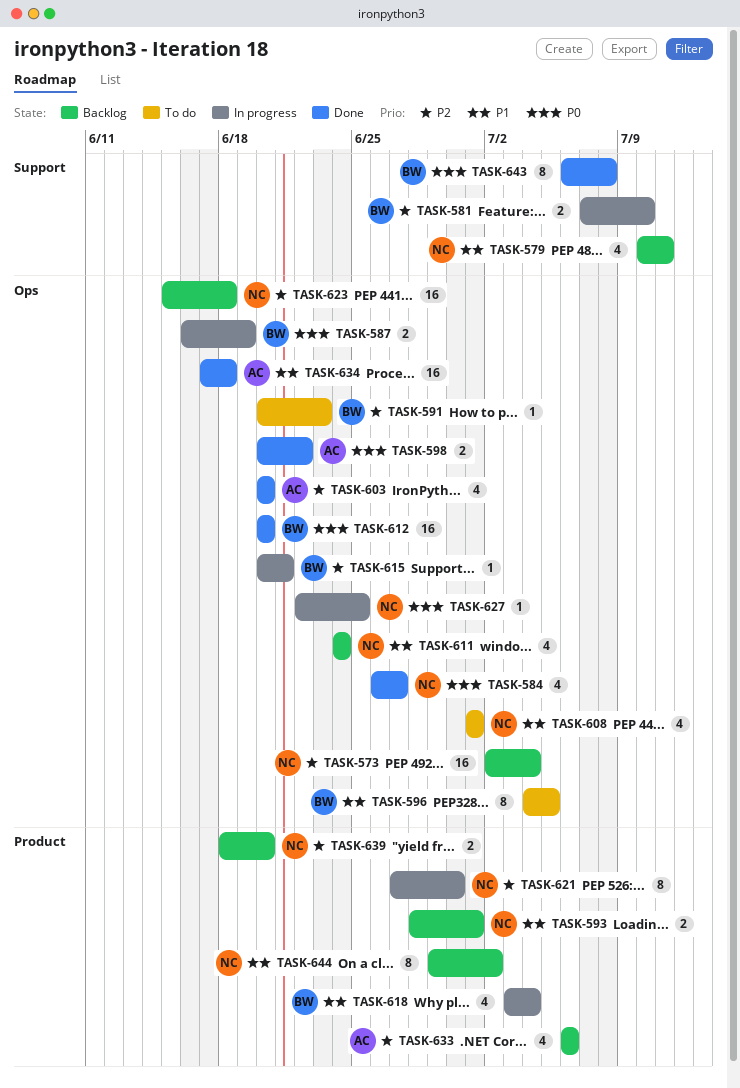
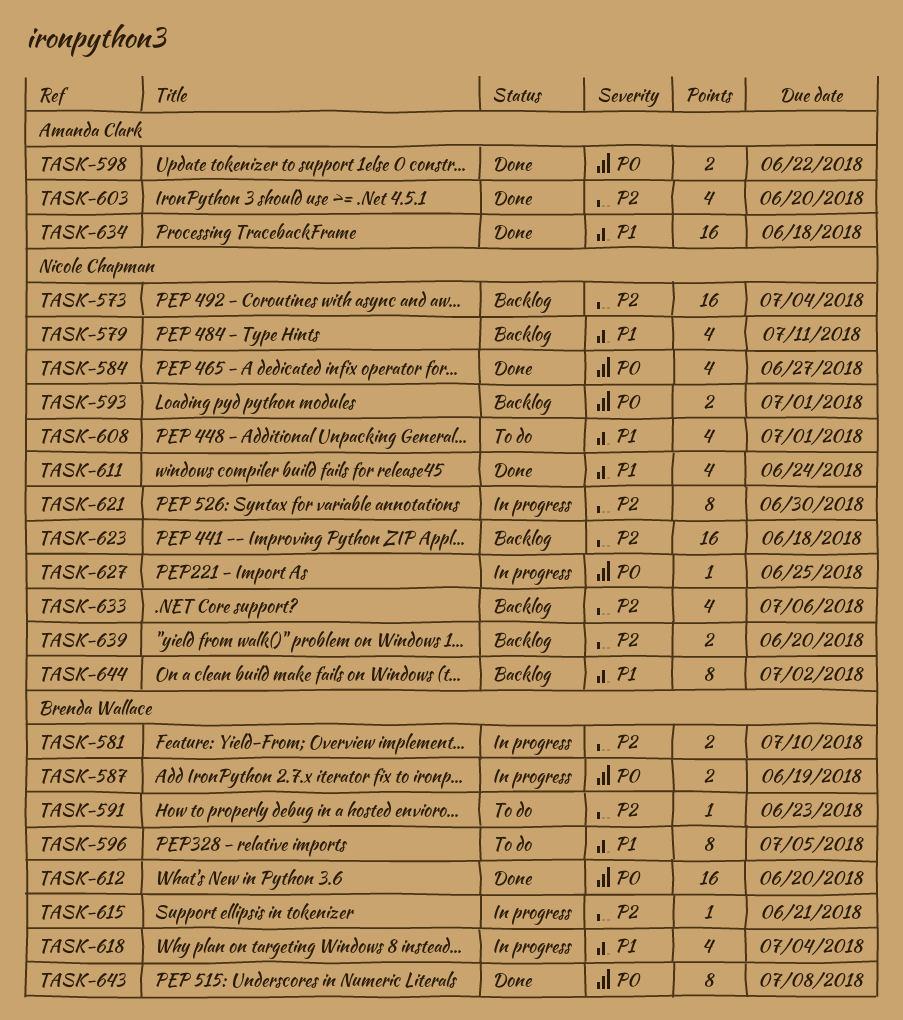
TASK-593, priority: P1 -> P0
TASK-611, status: Backlog -> Done
TASK-633, owner: Amanda Clark -> Nicole Chapman

